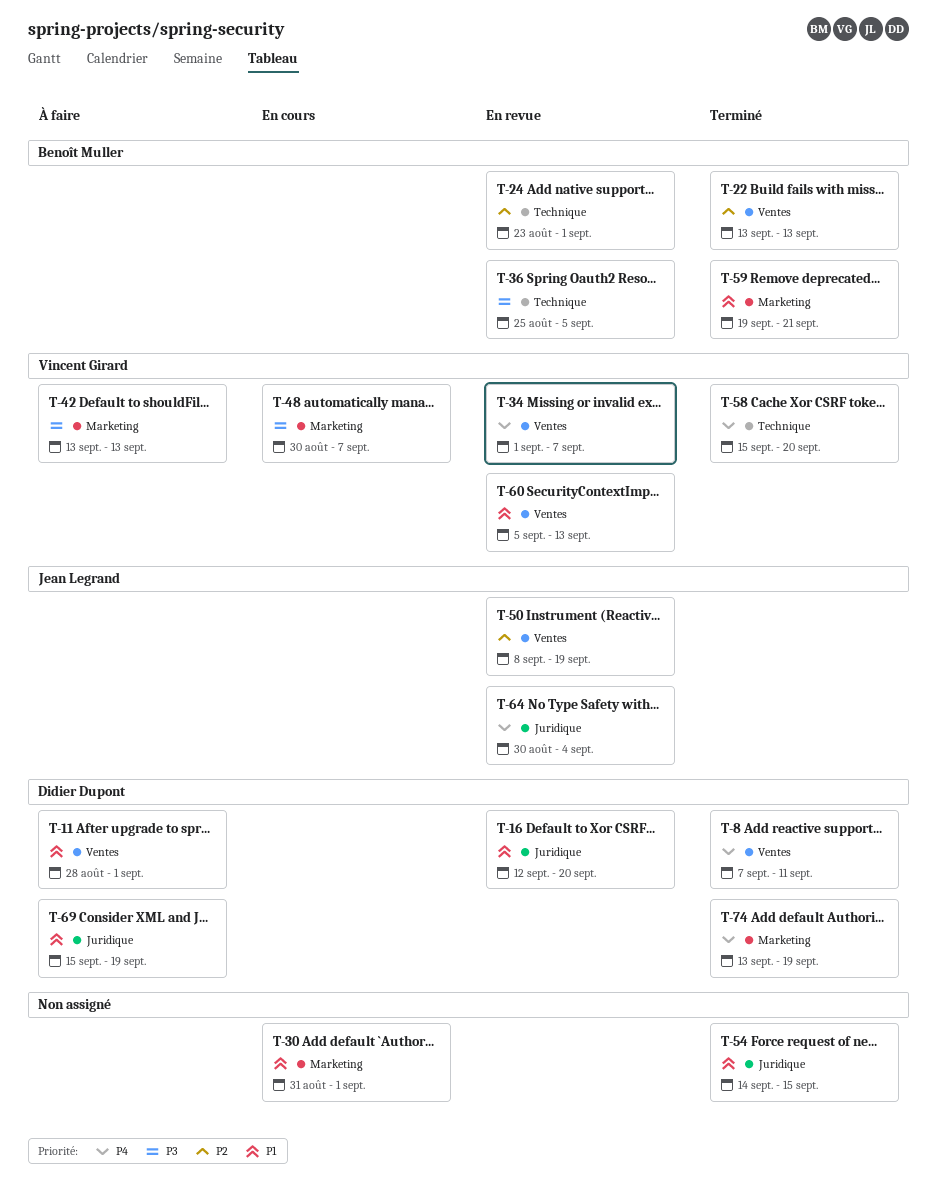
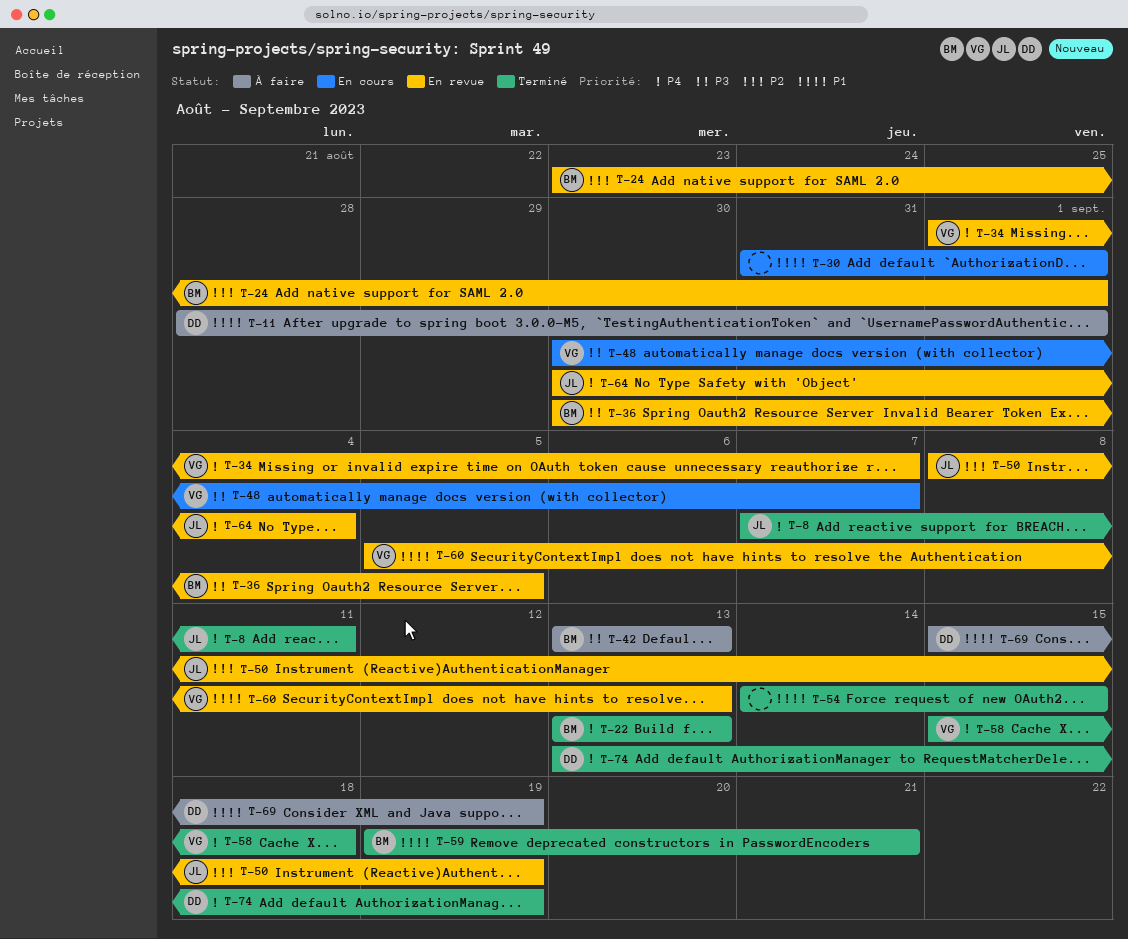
T-8, owner: Didier Dupont -> Jean Legrand
T-16: present -> none
T-22, priority: P2 -> P4
T-36, start: Aug 25 -> Aug 30
T-42, owner: Vincent Girard -> Benoît Muller
T-58, due: Sep 20 -> Sep 18

